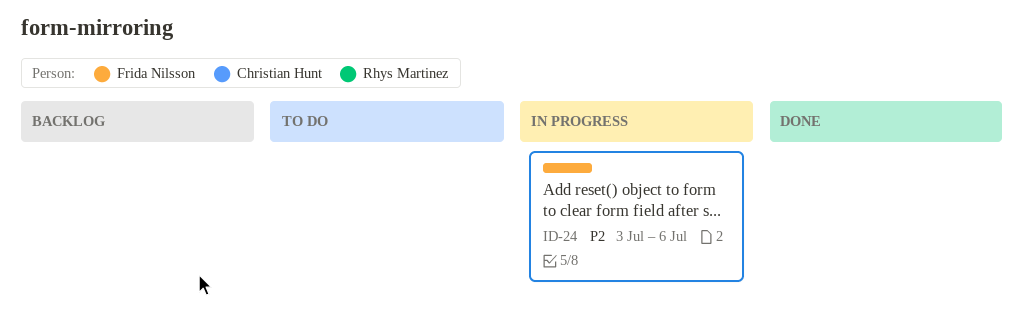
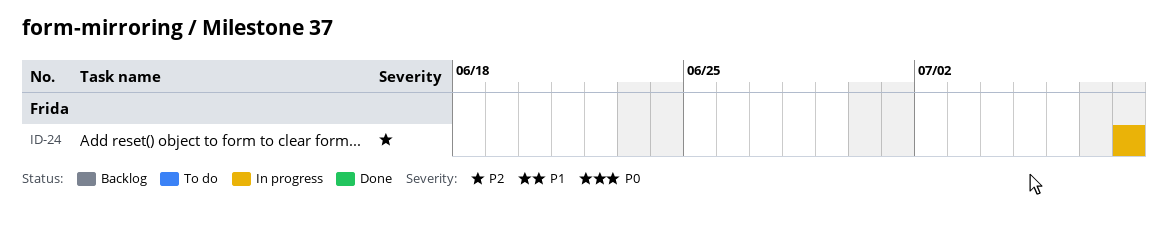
ID-24, start: Jul 3 -> Jul 8
ID-24, due: Jul 6 -> Jul 8

